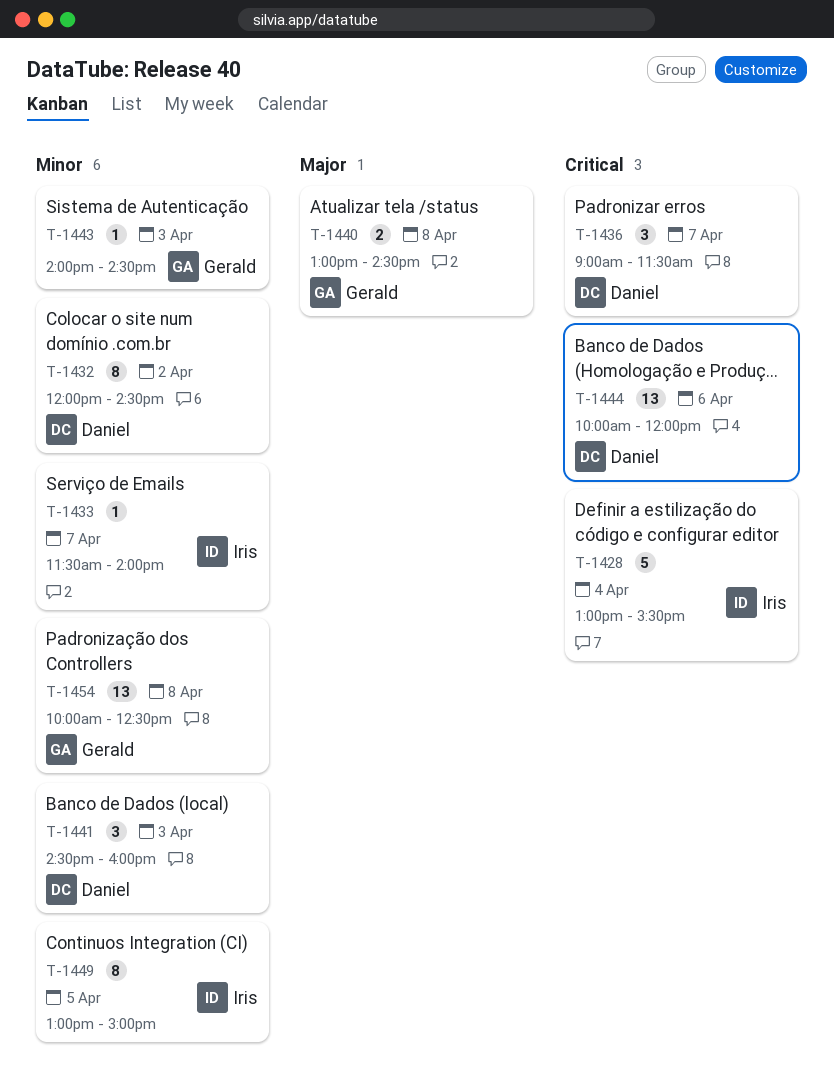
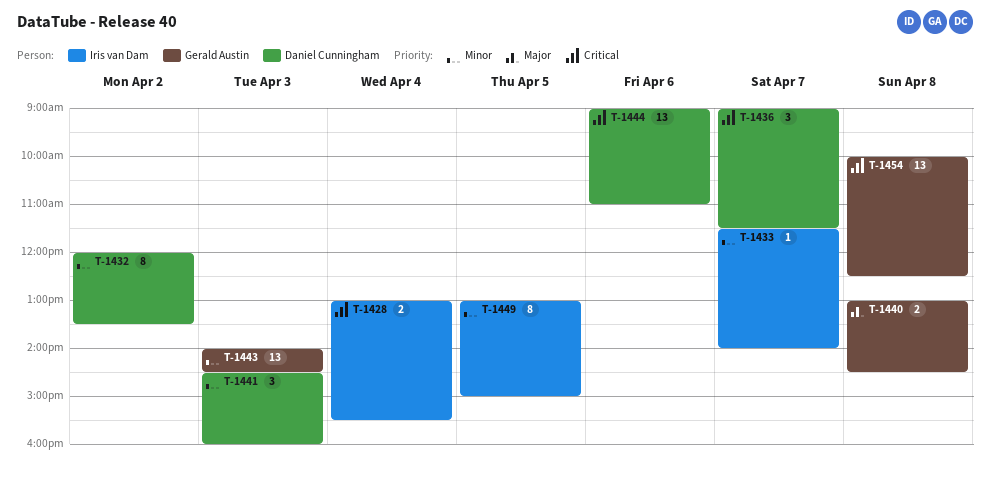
T-1428, estimate: 5 -> 2
T-1432, ends: 14:30 -> 13:30
T-1443, estimate: 1 -> 13
T-1444, begins: 10:00 -> 09:00
T-1444, ends: 12:00 -> 11:00
T-1454, priority: Minor -> Critical

